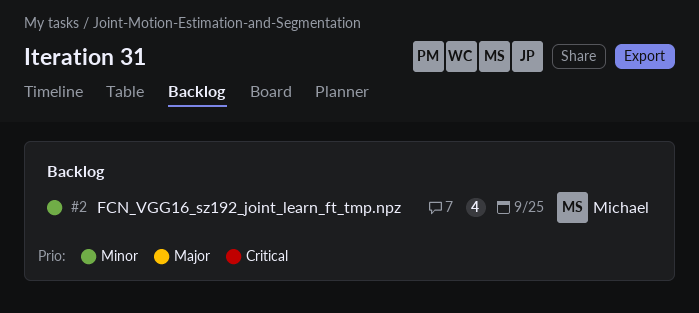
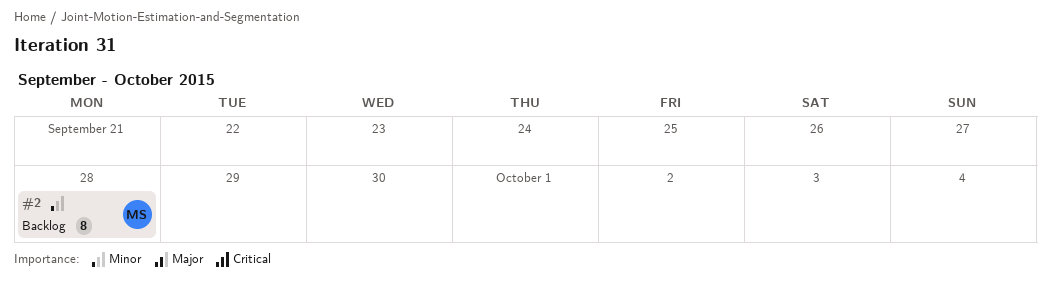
#2, estimate: 4 -> 8
#2, due: Sep 25 -> Sep 28

